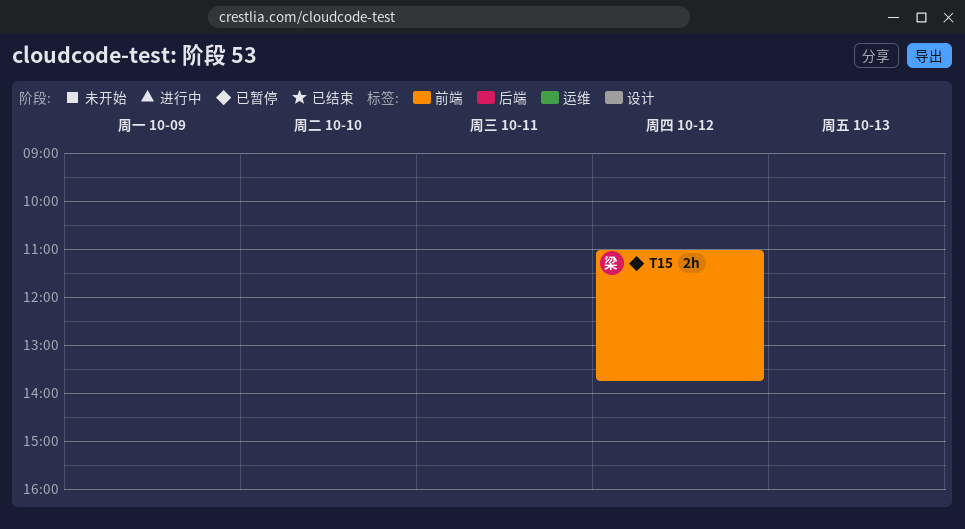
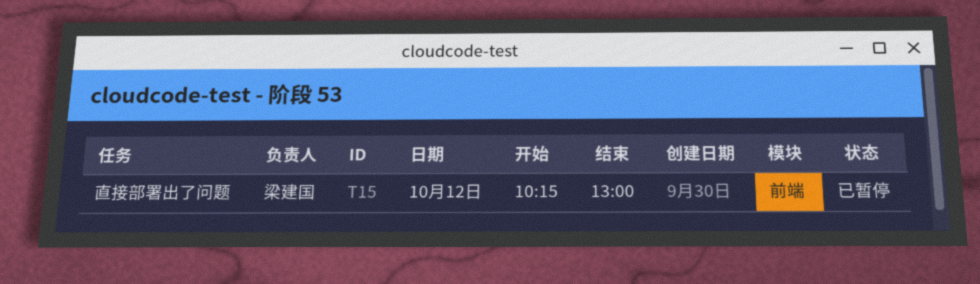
T15, begins: 11:00 -> 10:15
T15, ends: 13:45 -> 13:00

